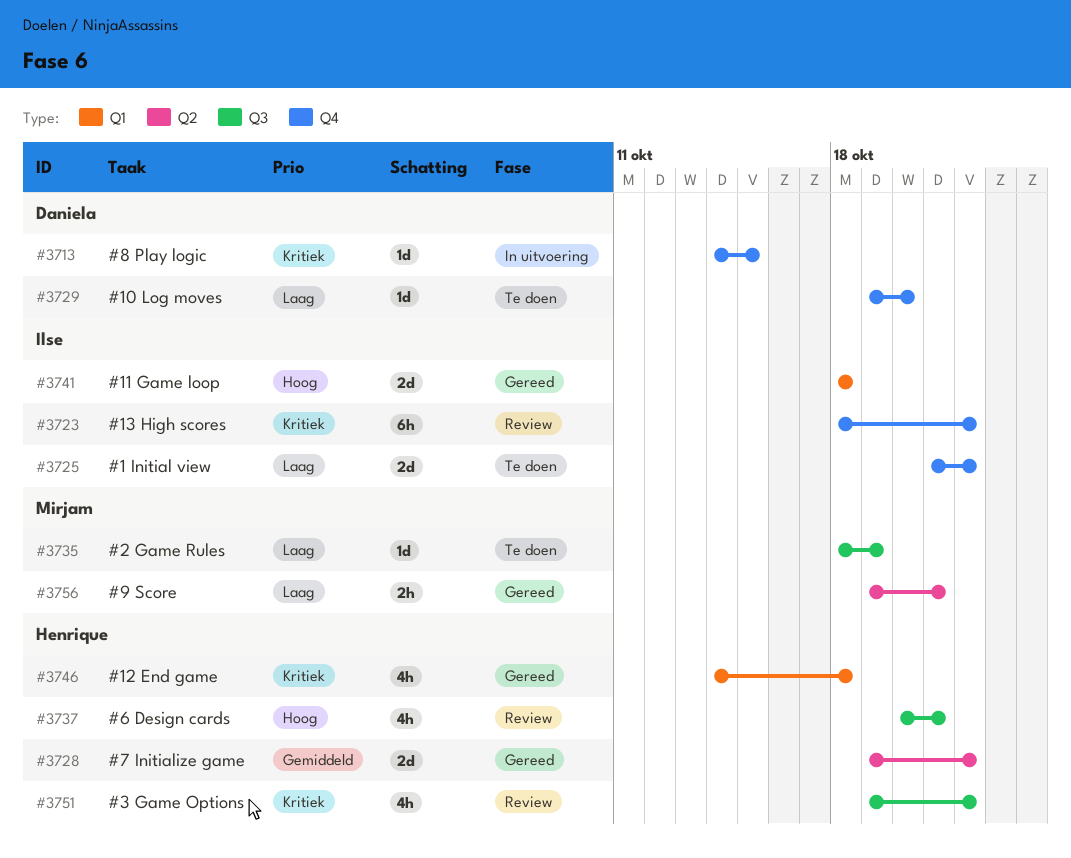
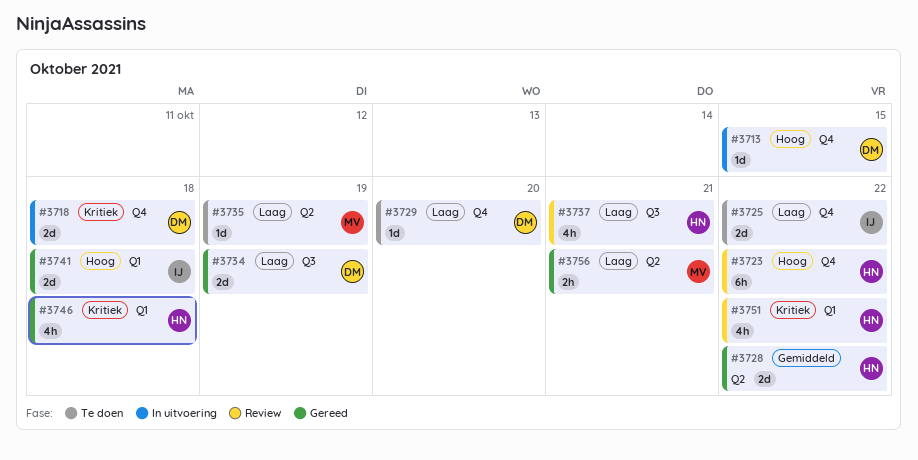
#3713, priority: Kritiek -> Hoog
#3718: none -> present
#3723, owner: Ilse -> Henrique
#3723, priority: Kritiek -> Hoog
#3734: none -> present
#3735, label: Q3 -> Q2
#3737, priority: Hoog -> Laag
#3751, label: Q3 -> Q1

